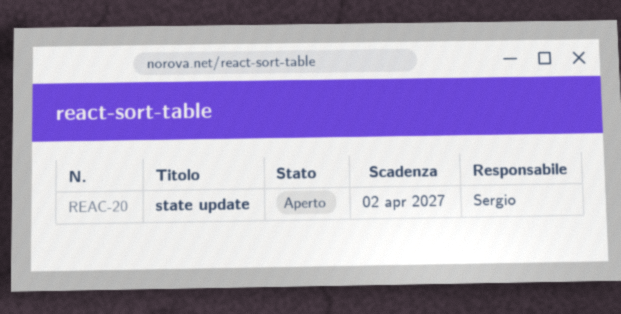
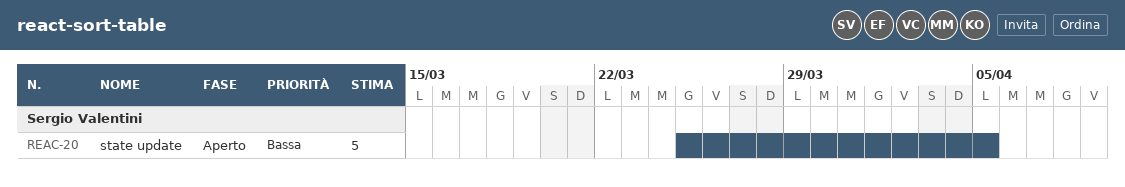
REAC-20, due: Apr 2 -> Apr 5

